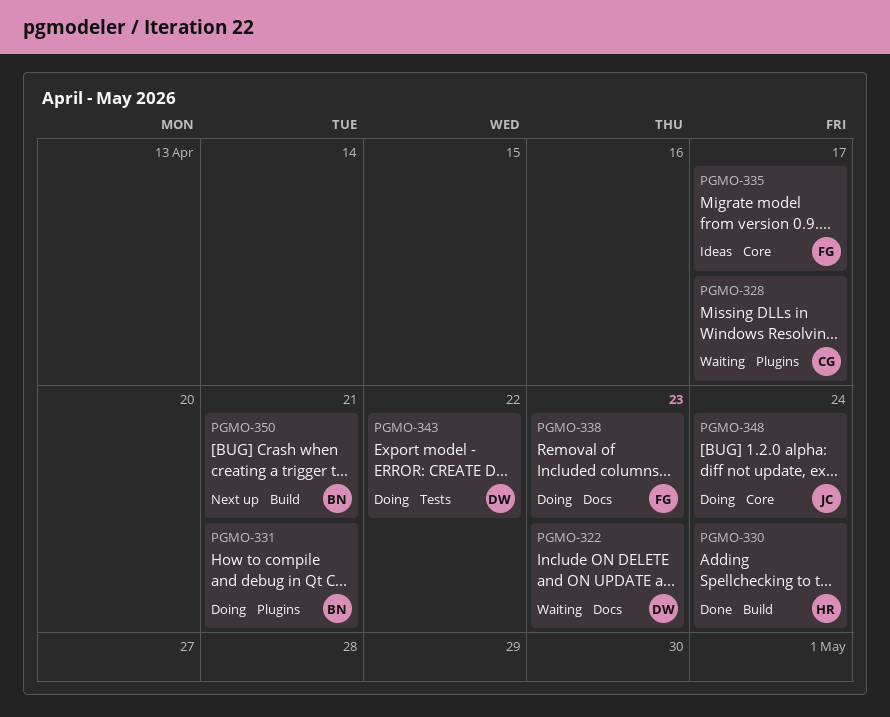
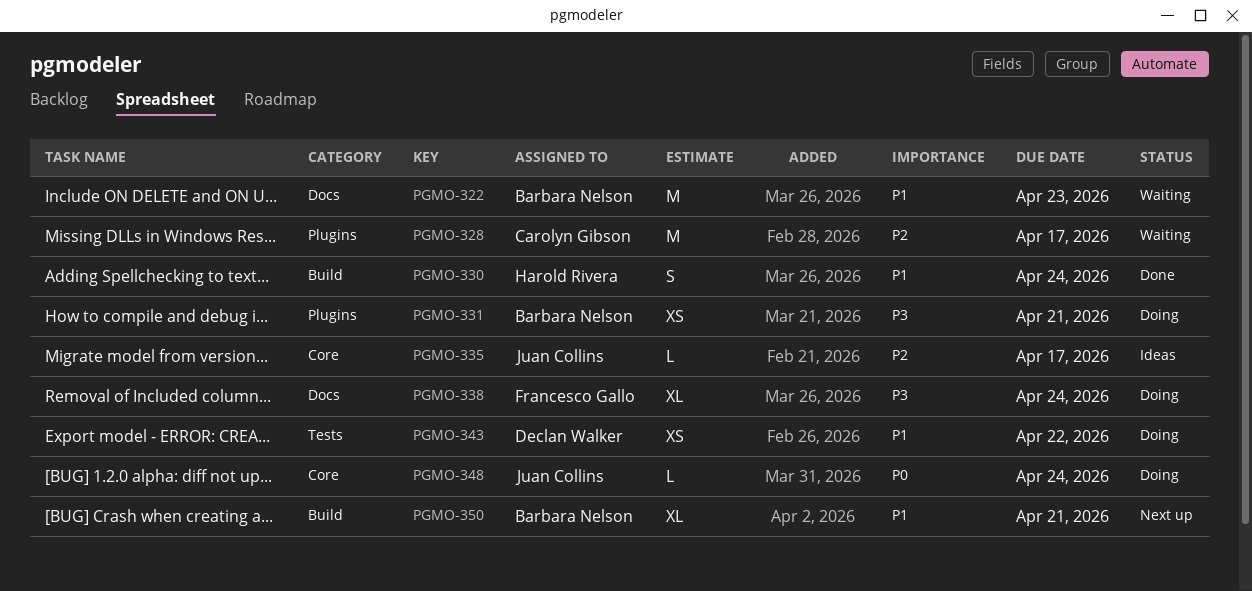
PGMO-322, owner: Declan Walker -> Barbara Nelson
PGMO-335, owner: Francesco Gallo -> Juan Collins
PGMO-338, due: Apr 23 -> Apr 24

